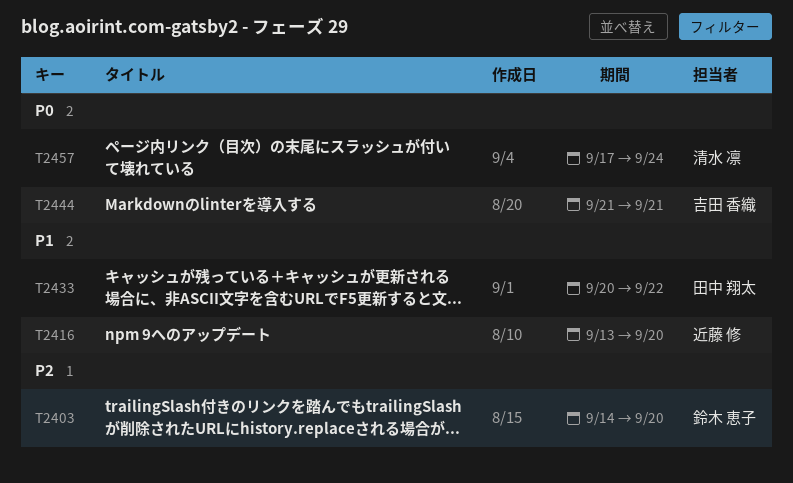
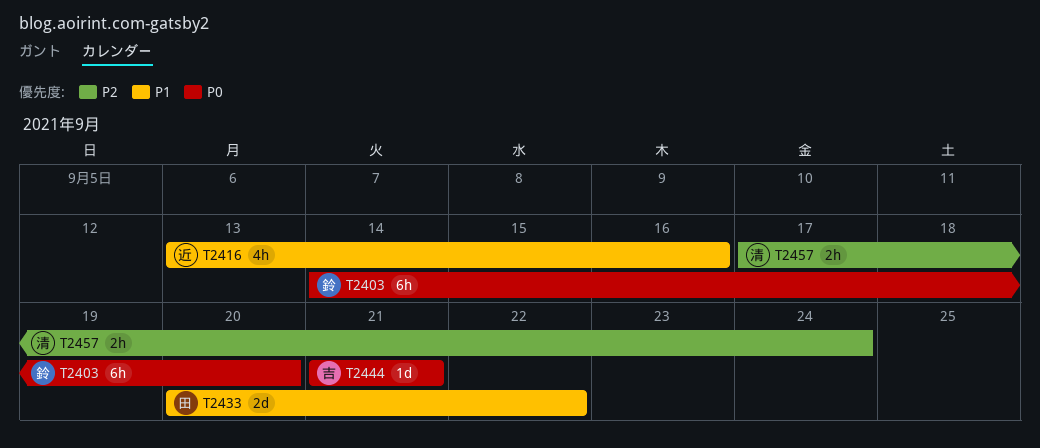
T2403, priority: P2 -> P0
T2416, due: Sep 20 -> Sep 16
T2457, priority: P0 -> P2

